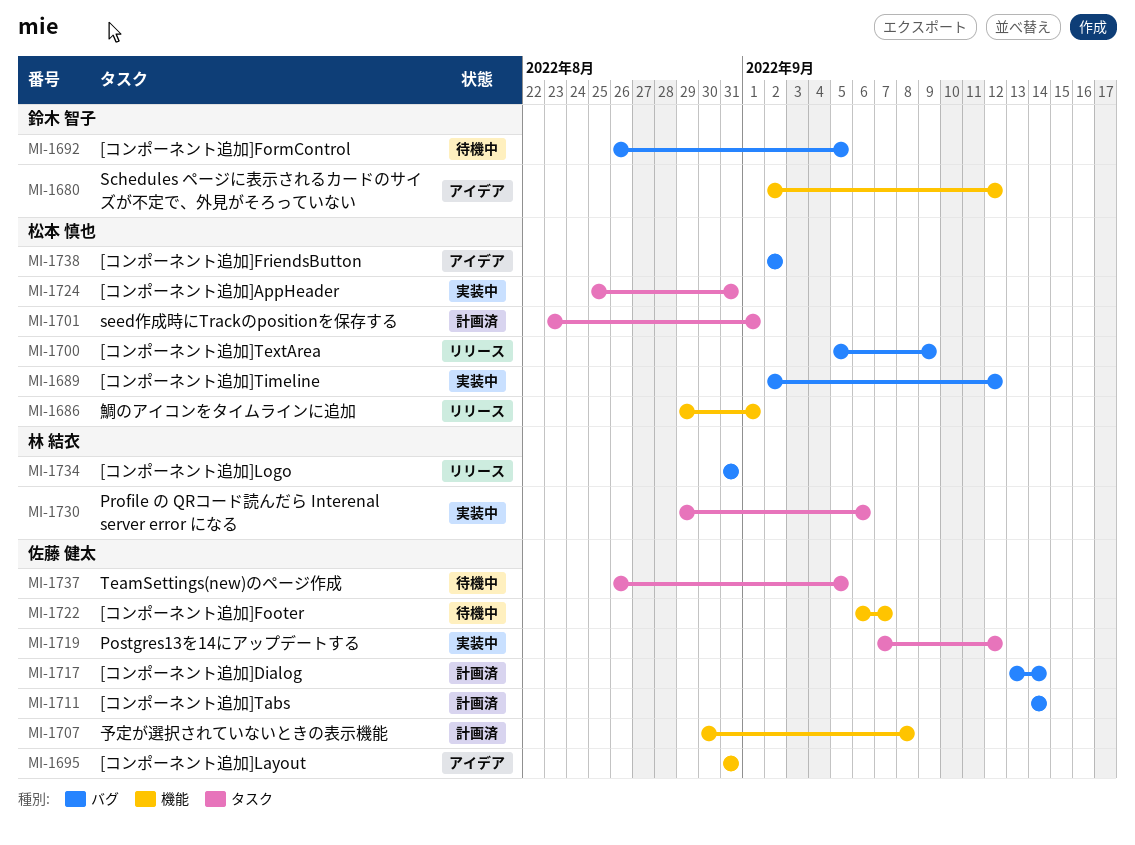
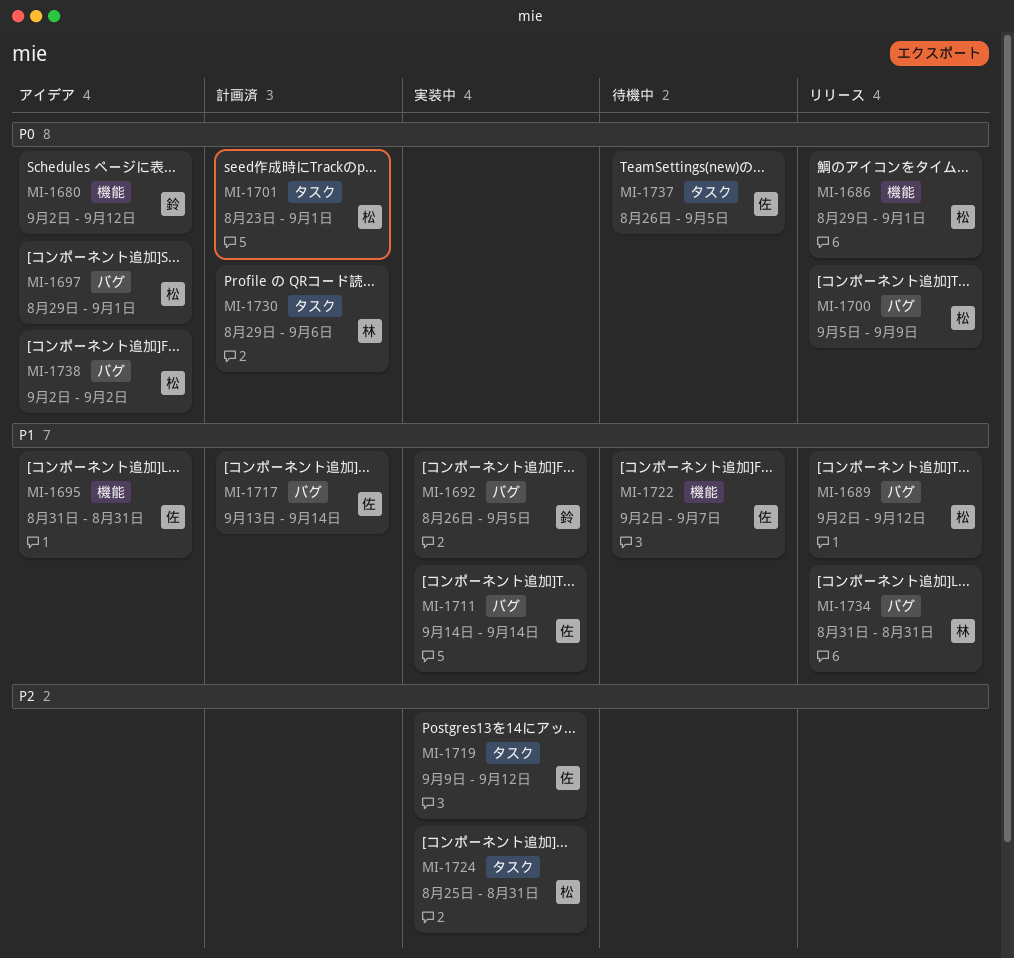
MI-1689, status: 実装中 -> リリース
MI-1692, status: 待機中 -> 実装中
MI-1697: none -> present
MI-1707: present -> none
MI-1711, status: 計画済 -> 実装中
MI-1719, start: Sep 7 -> Sep 9
MI-1722, start: Sep 6 -> Sep 2
MI-1730, status: 実装中 -> 計画済

